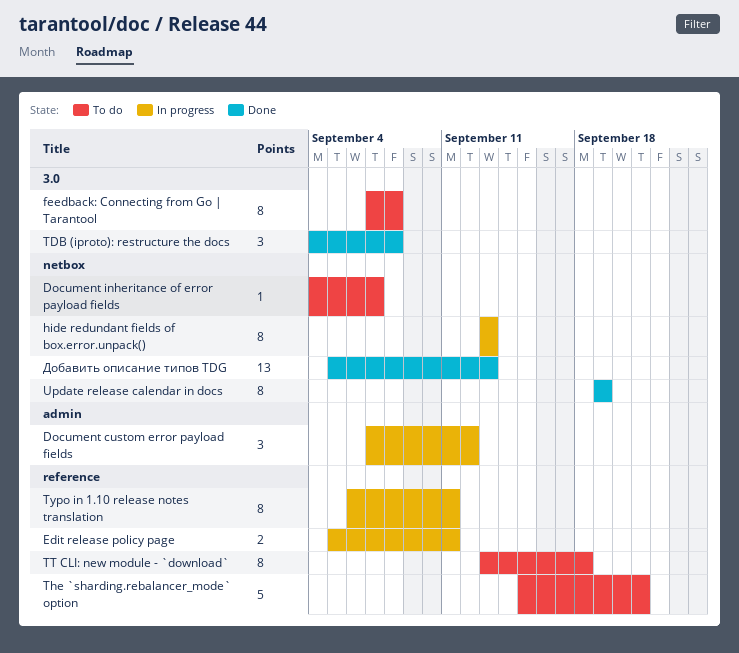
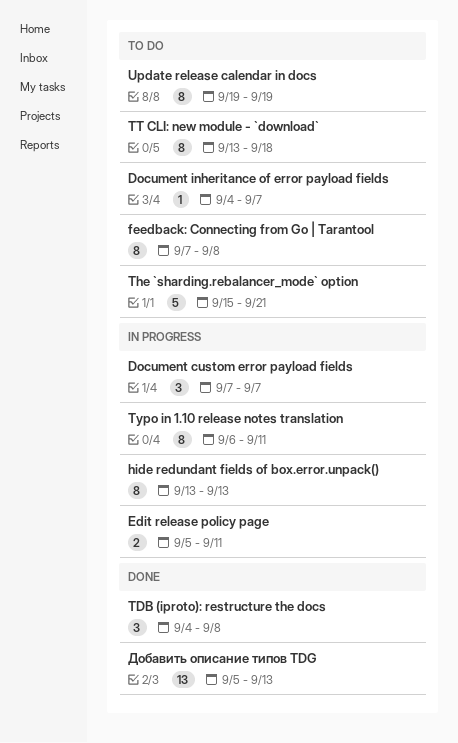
Document custom error payload fields, due: Sep 12 -> Sep 7
Update release calendar in docs, status: Done -> To do

